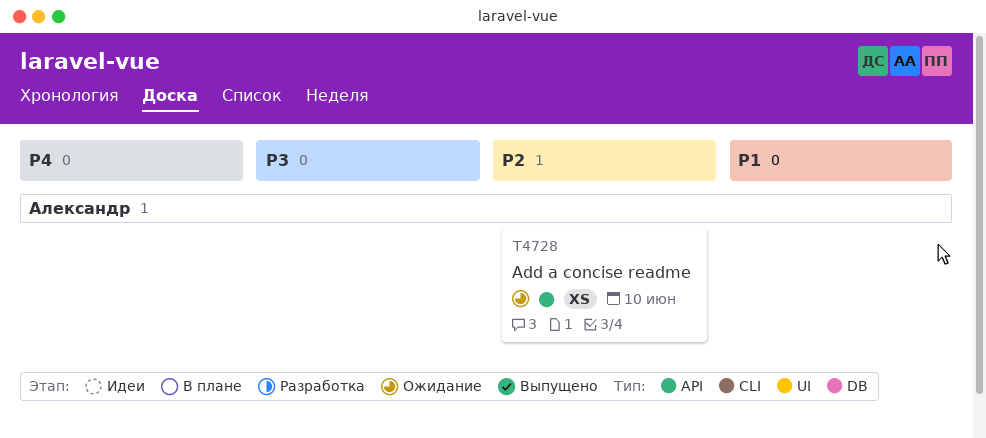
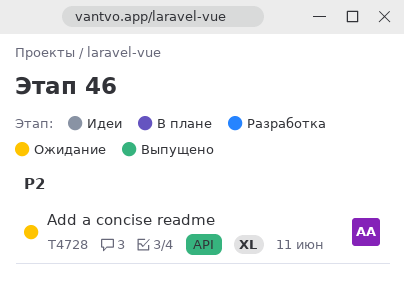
T4728, estimate: XS -> XL
T4728, due: Jun 10 -> Jun 11

